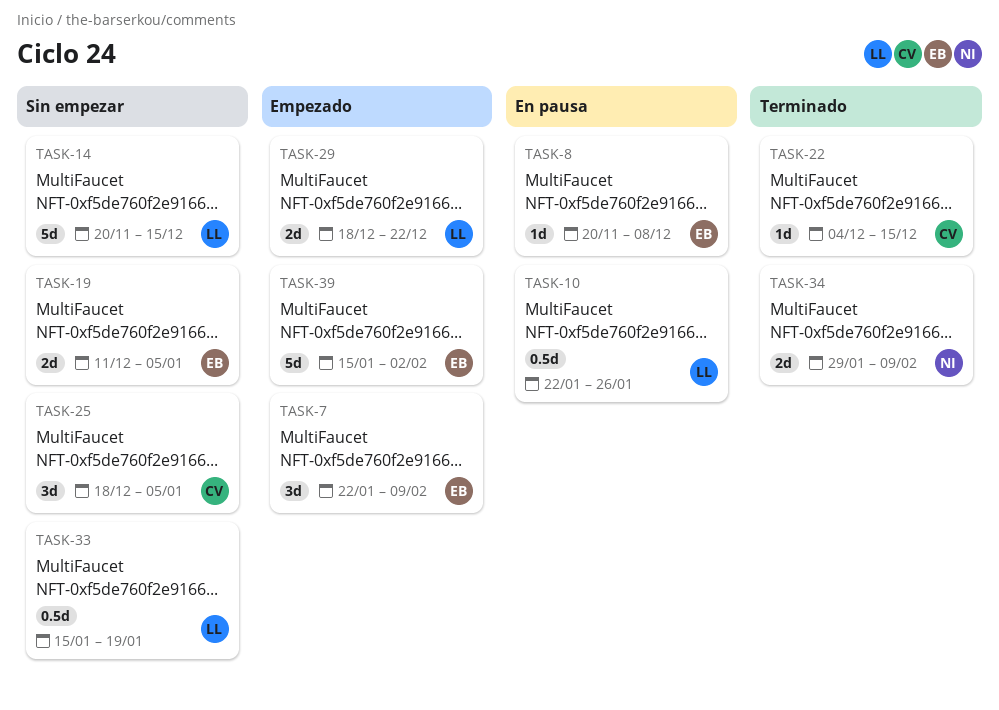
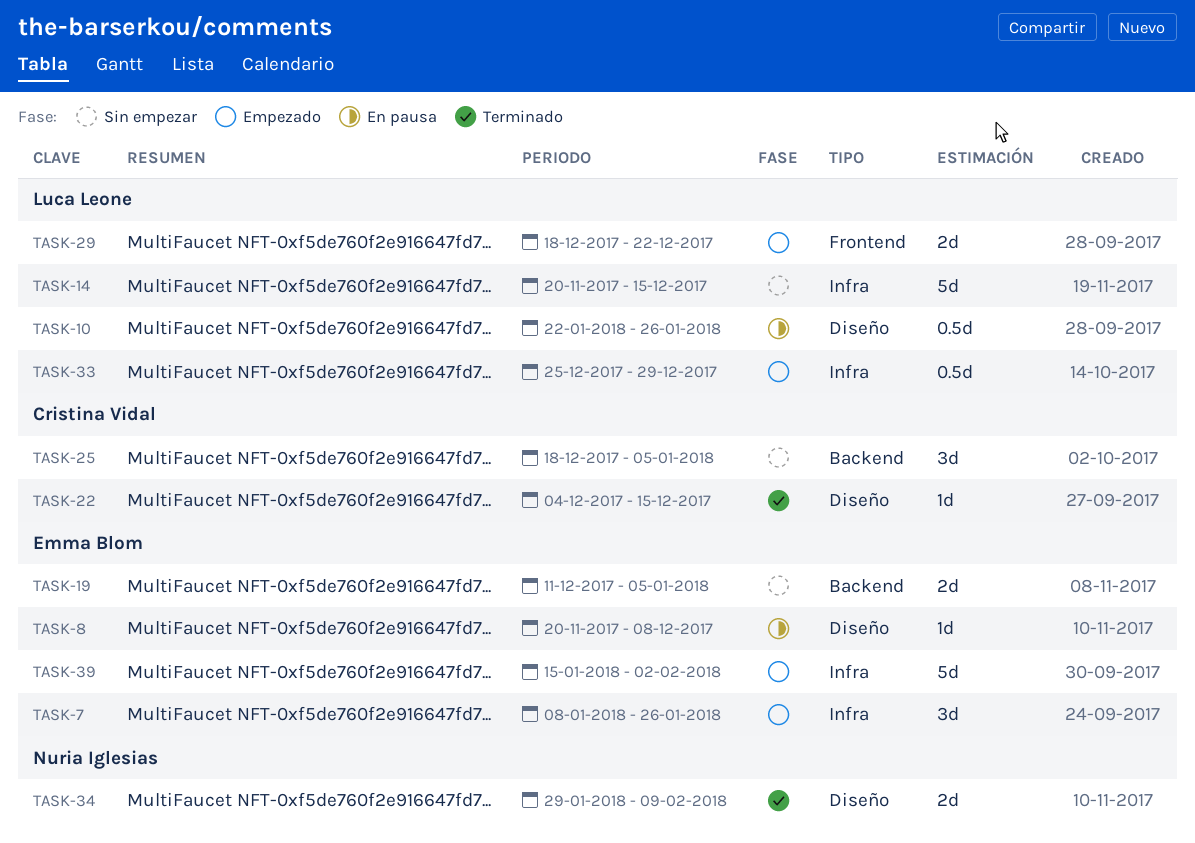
TASK-7, start: Jan 22 -> Jan 8
TASK-7, due: Feb 9 -> Jan 26
TASK-33, status: Sin empezar -> Empezado
TASK-33, start: Jan 15 -> Dec 25
TASK-33, due: Jan 19 -> Dec 29

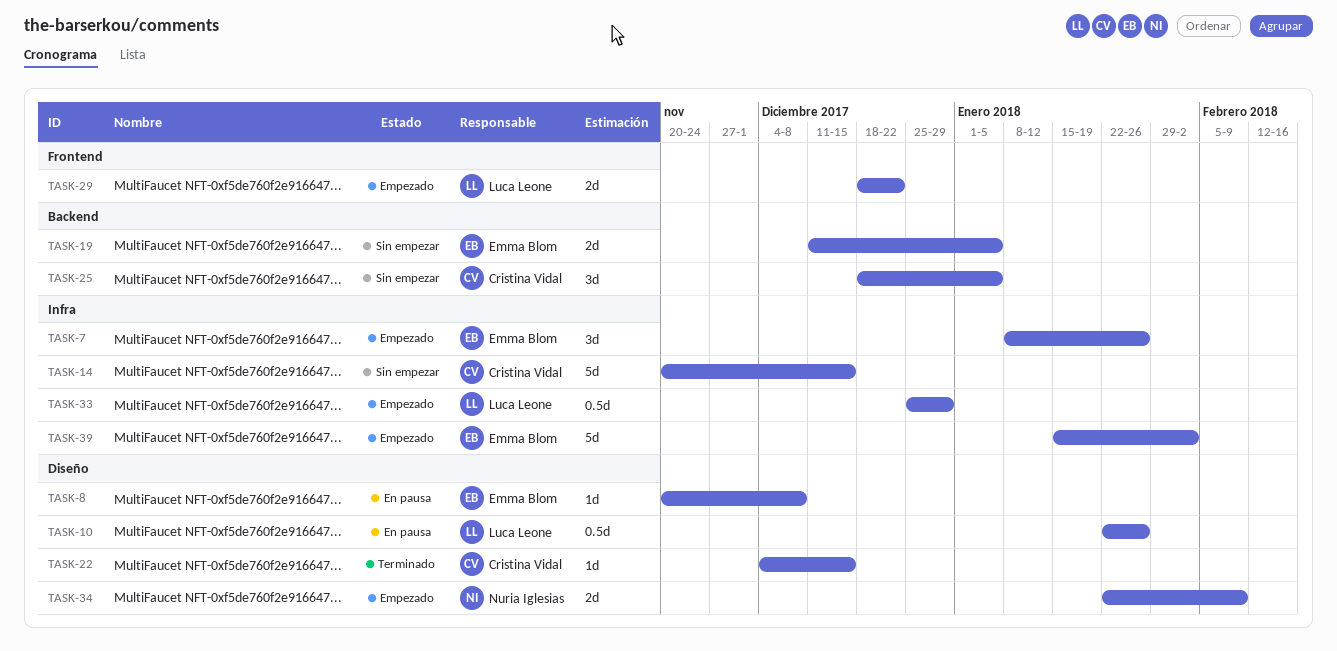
TASK-14, owner: Luca Leone -> Cristina Vidal
TASK-34, status: Terminado -> Empezado
TASK-34, start: Jan 29 -> Jan 22

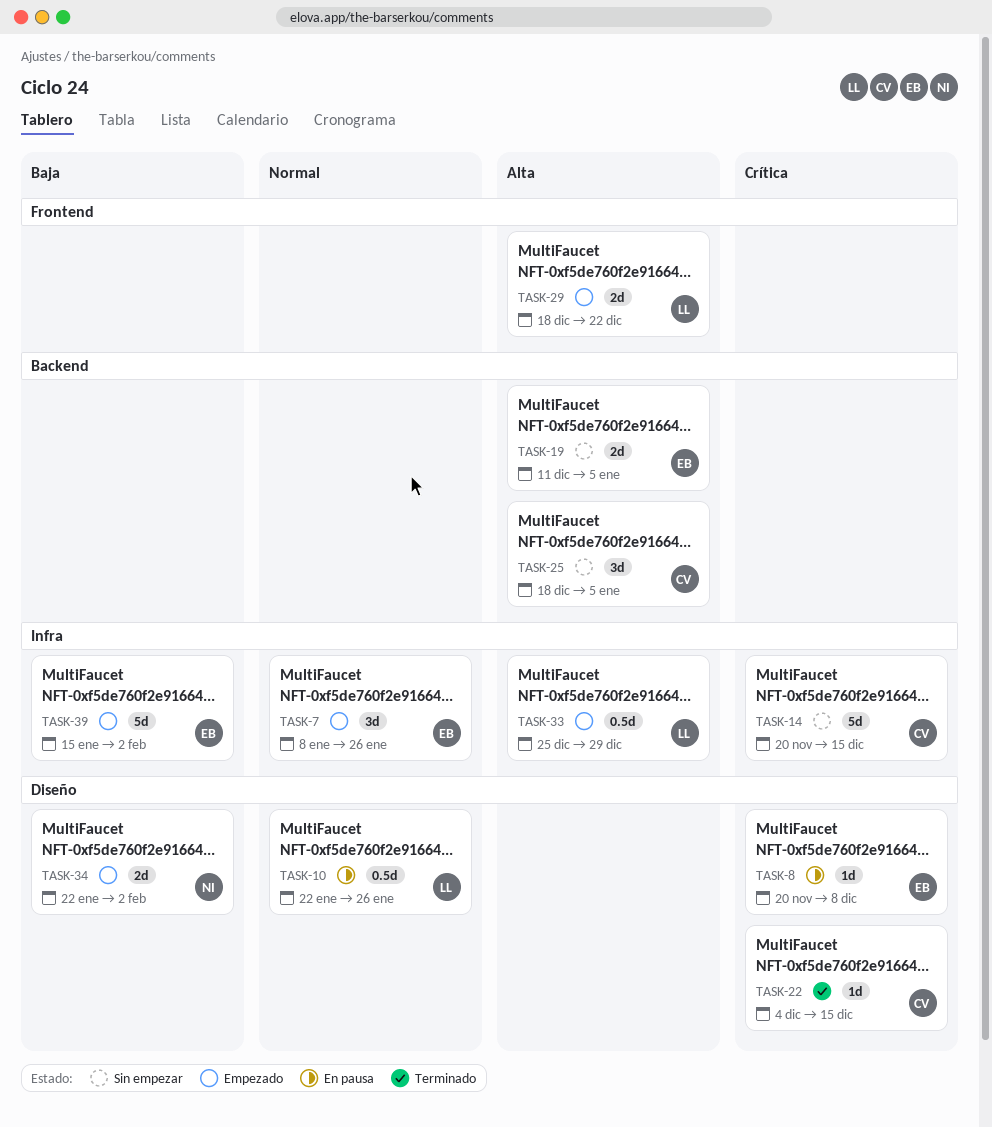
TASK-34, due: Feb 9 -> Feb 2

